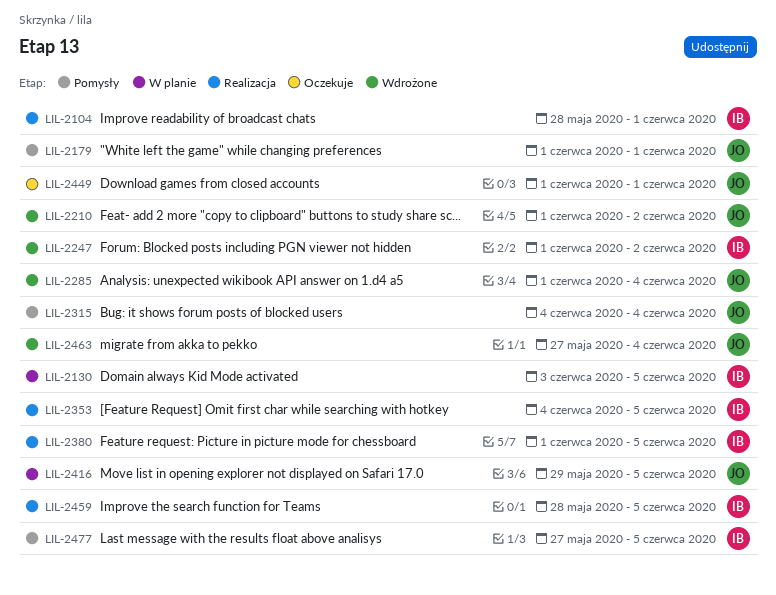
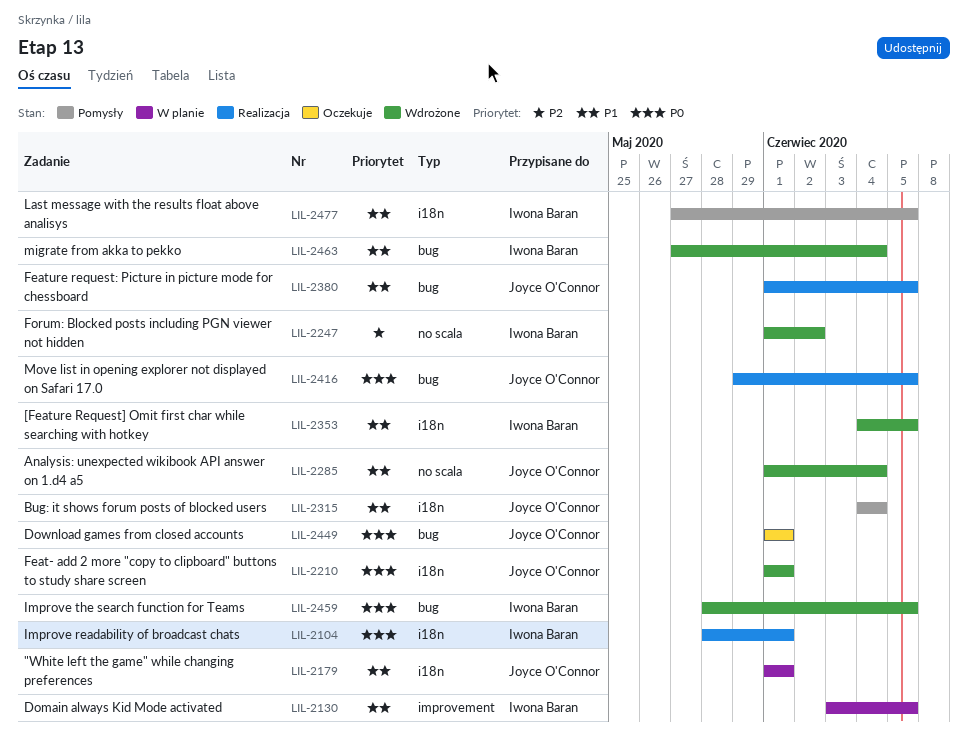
LIL-2179, status: Pomysły -> W planie
LIL-2210, due: Jun 2 -> Jun 1
LIL-2353, status: Realizacja -> Wdrożone
LIL-2380, owner: Iwona Baran -> Joyce O'Connor
LIL-2416, status: W planie -> Realizacja
LIL-2459, status: Realizacja -> Wdrożone
LIL-2463, owner: Joyce O'Connor -> Iwona Baran

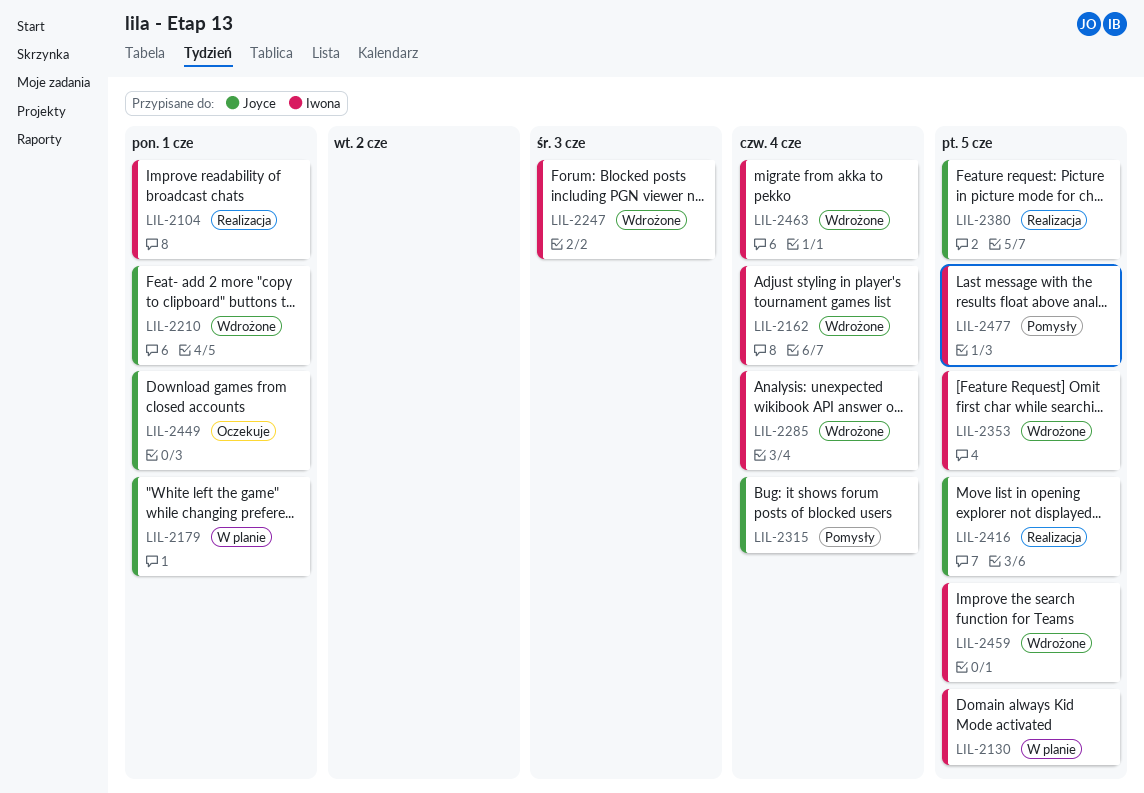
LIL-2162: none -> present
LIL-2247, due: Jun 2 -> Jun 3
LIL-2285, owner: Joyce O'Connor -> Iwona Baran

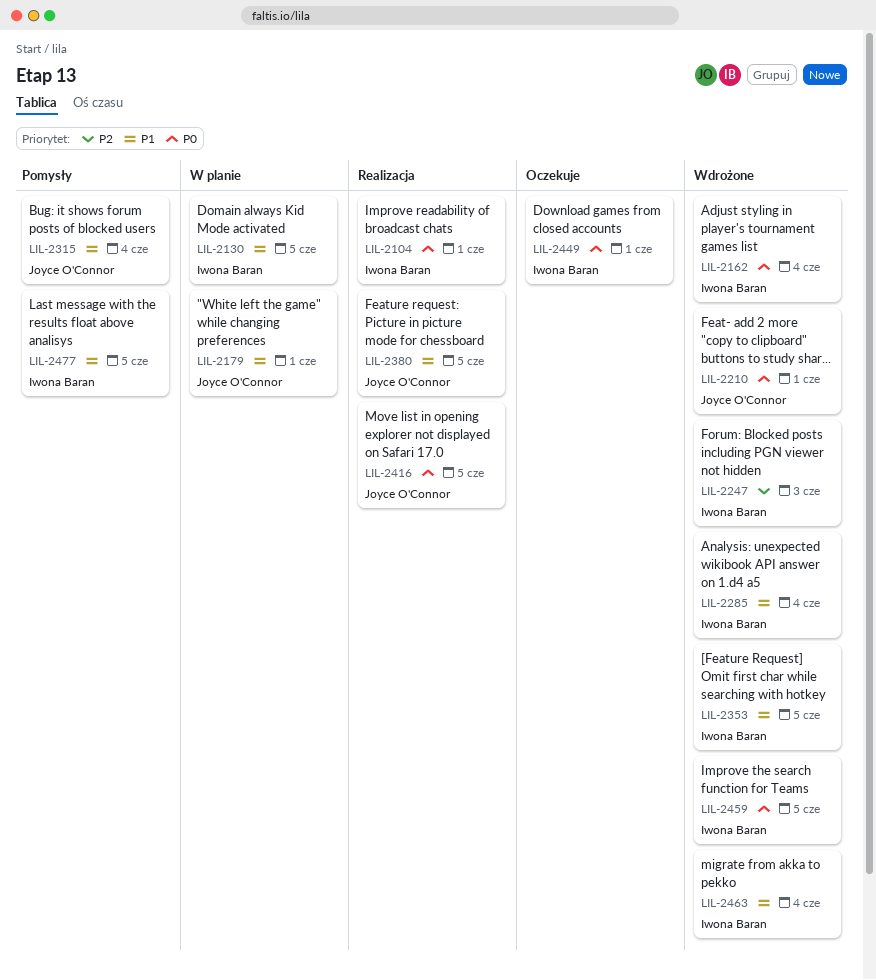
LIL-2449, owner: Joyce O'Connor -> Iwona Baran

